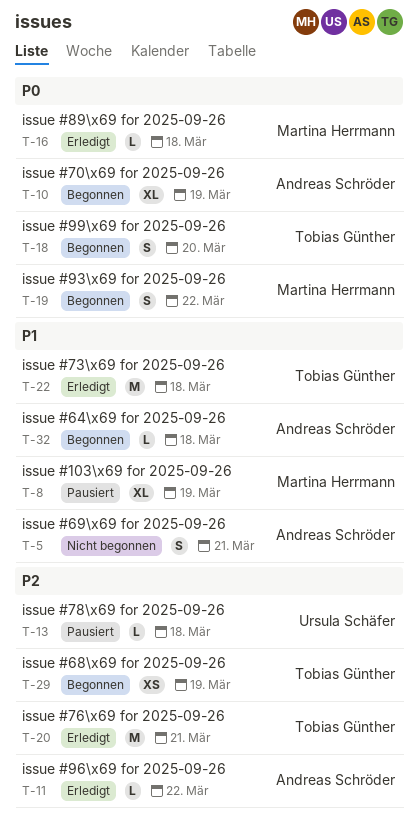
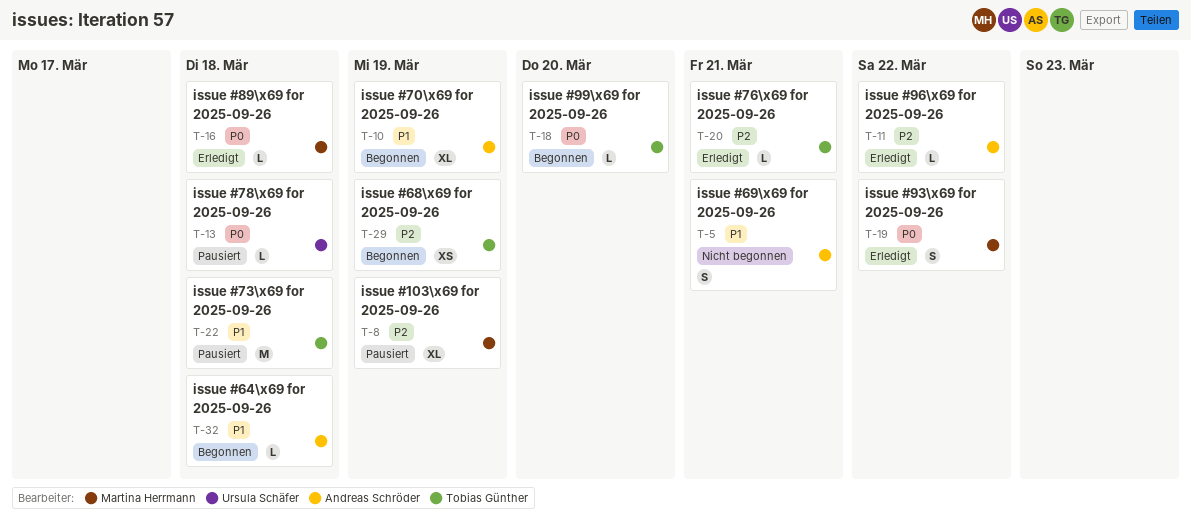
T-8, priority: P1 -> P2
T-10, priority: P0 -> P1
T-13, priority: P2 -> P0
T-18, estimate: S -> L
T-19, status: Begonnen -> Erledigt
T-20, estimate: M -> L
T-22, status: Erledigt -> Pausiert

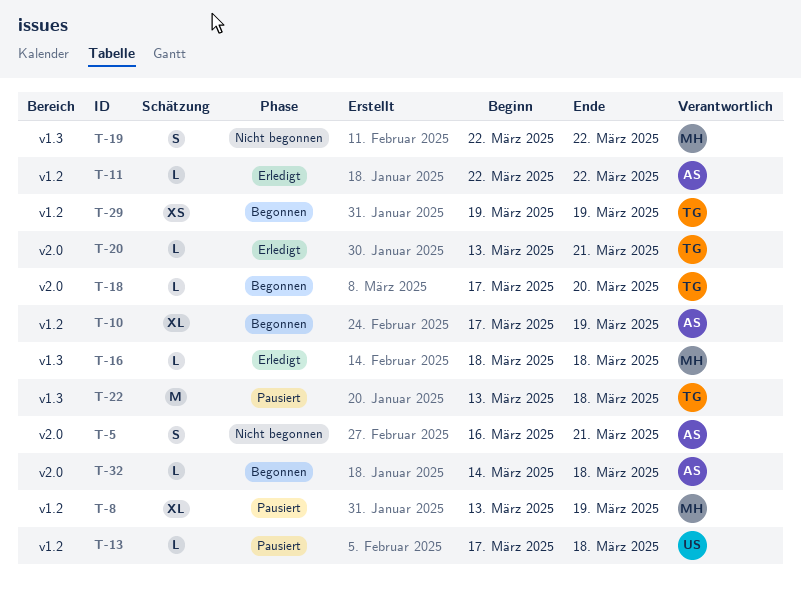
T-19, status: Erledigt -> Nicht begonnen

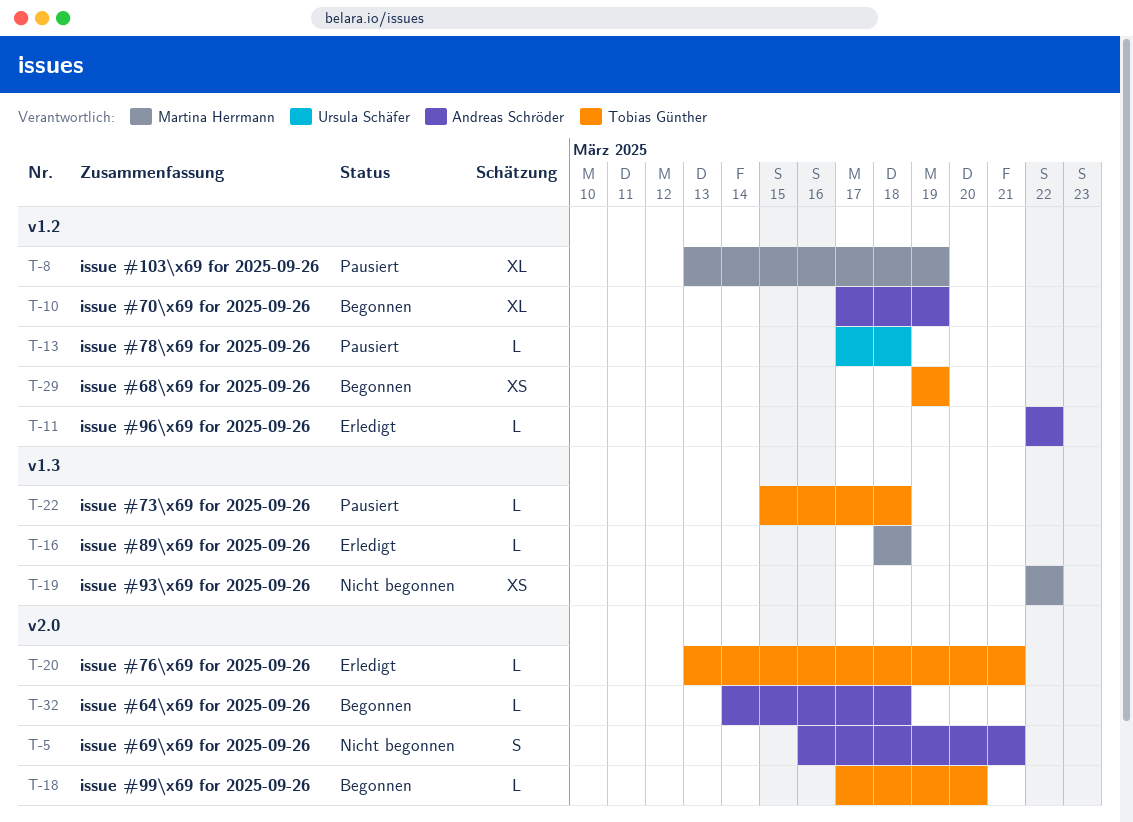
T-19, estimate: S -> XS
T-22, estimate: M -> L
T-22, start: Mar 13 -> Mar 15

